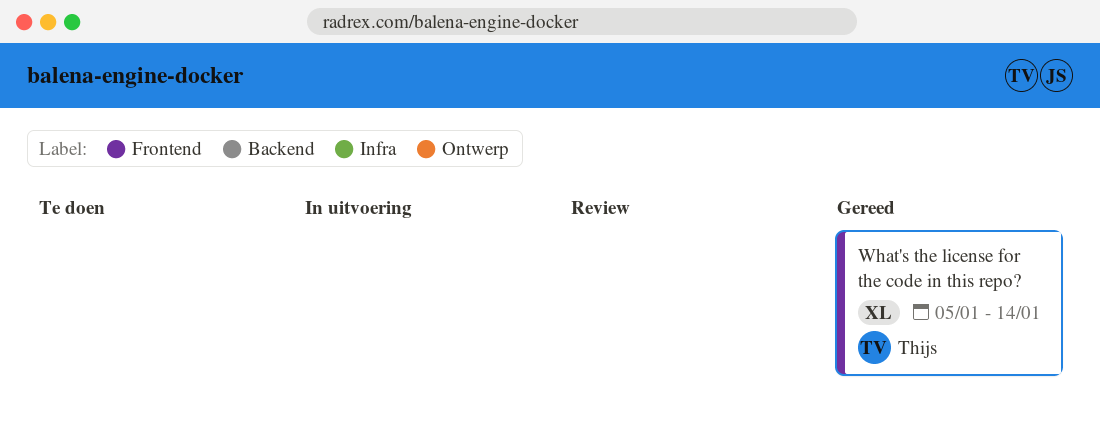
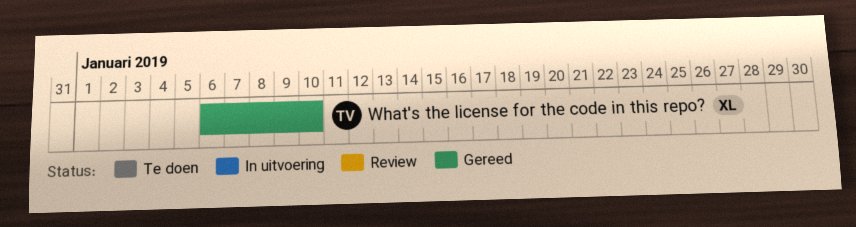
What's the license for the code in this repo?, start: Jan 5 -> Jan 6
What's the license for the code in this repo?, due: Jan 14 -> Jan 10

